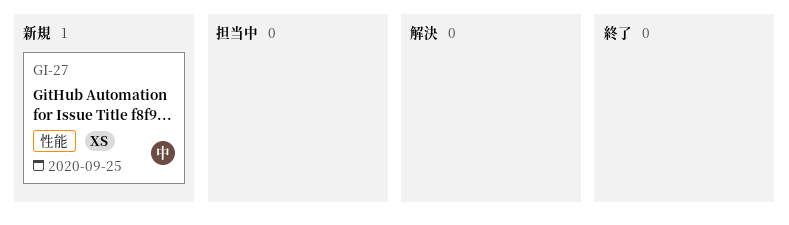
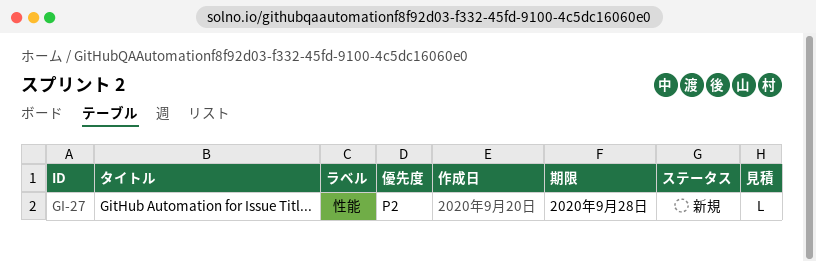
GI-27, estimate: XS -> L
GI-27, due: Sep 25 -> Sep 28

